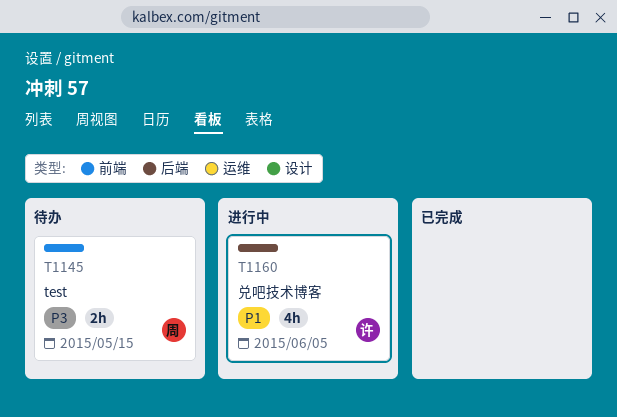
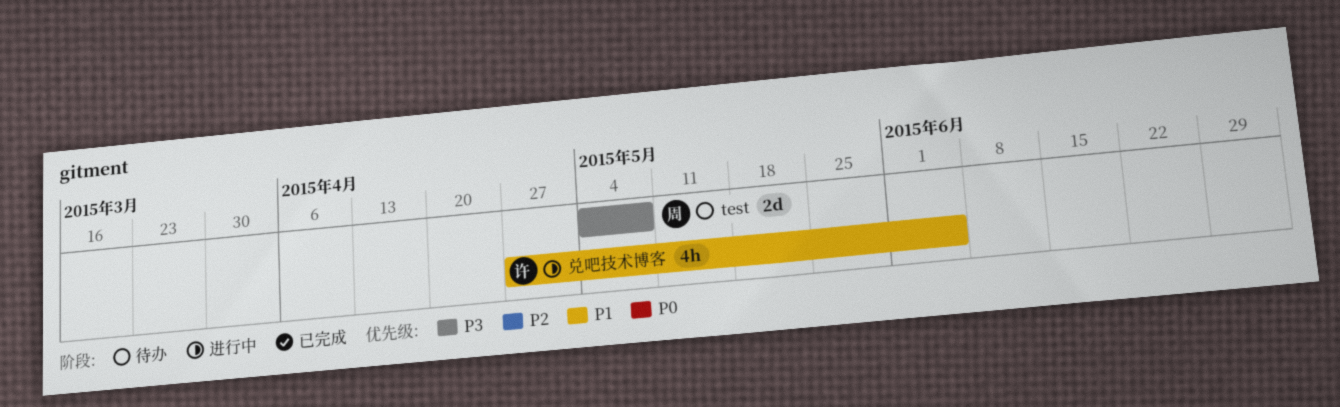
test, estimate: 2h -> 2d
test, due: May 15 -> May 8

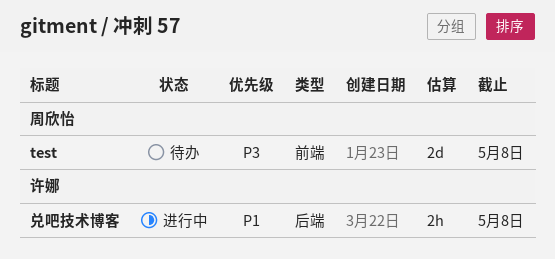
兑吧技术博客, estimate: 4h -> 2h
兑吧技术博客, due: Jun 5 -> May 8

